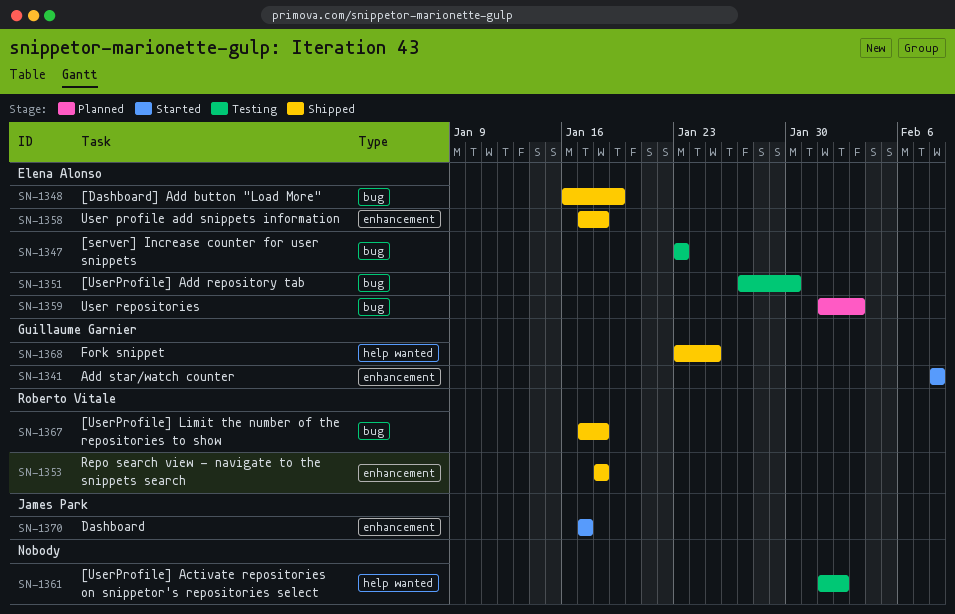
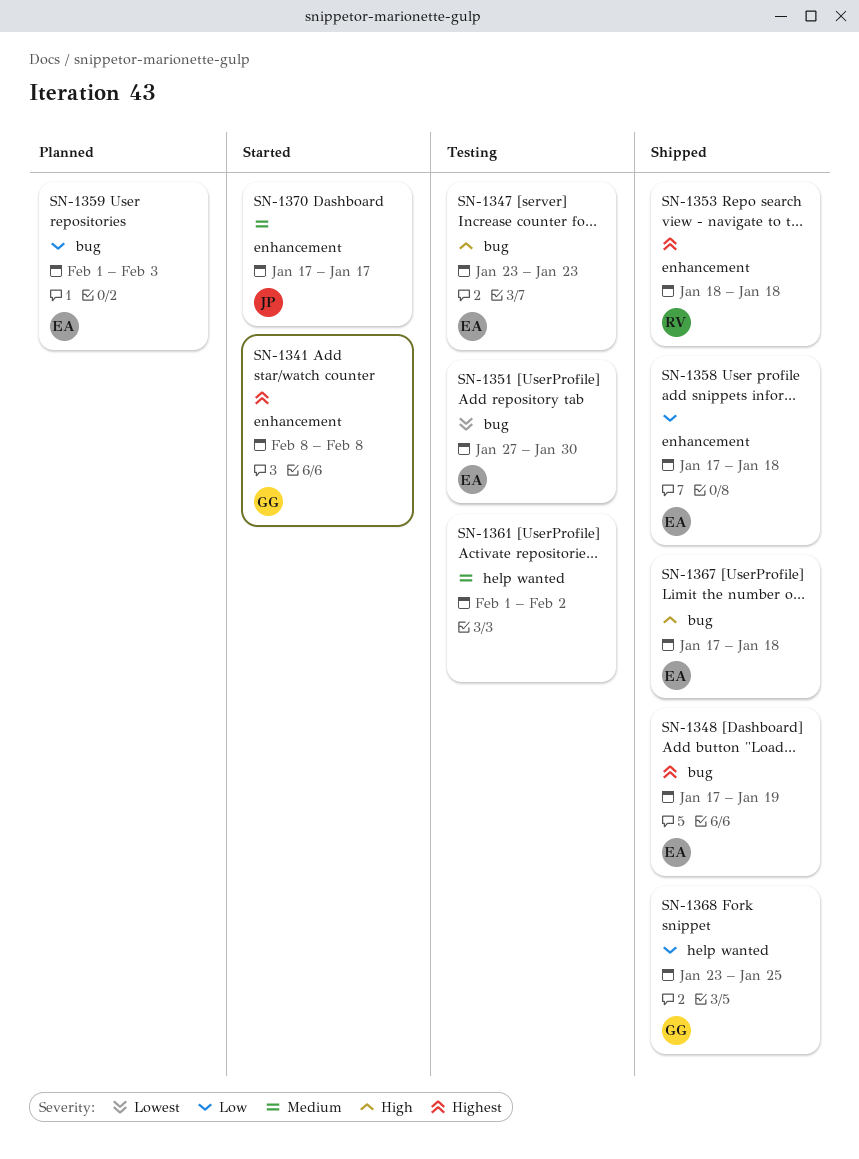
SN-1348, start: Jan 16 -> Jan 17
SN-1367, owner: Roberto Vitale -> Elena Alonso

